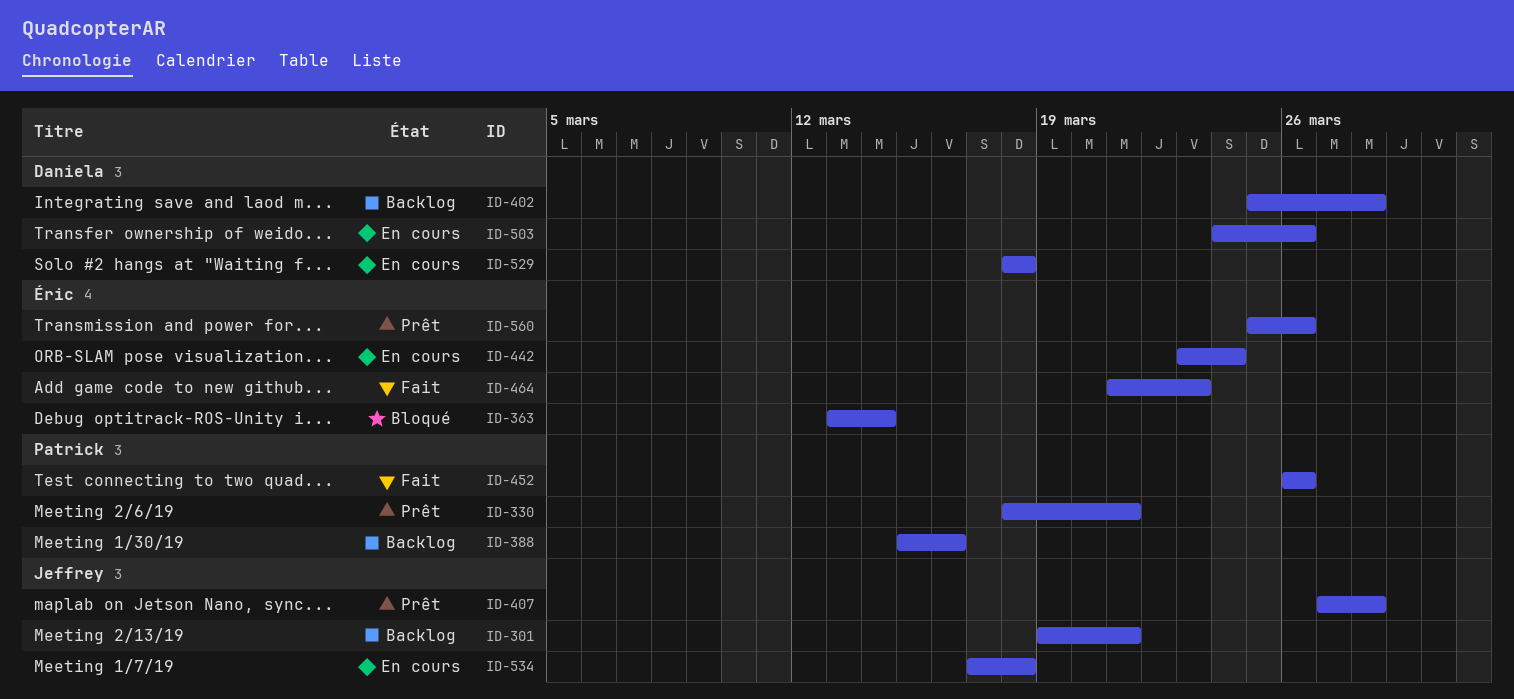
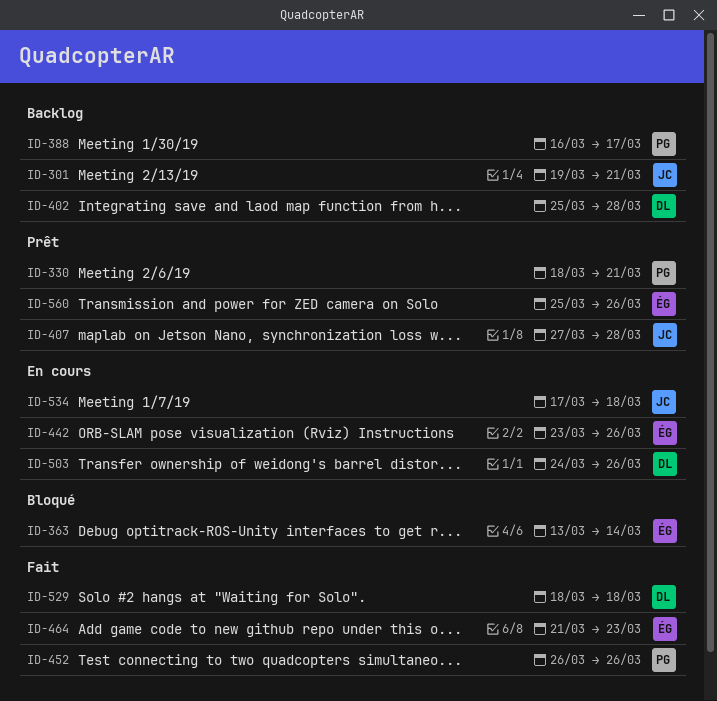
ID-388, start: Mar 15 -> Mar 16
ID-388, due: Mar 16 -> Mar 17
ID-442, due: Mar 24 -> Mar 26
ID-529, status: En cours -> Fait

